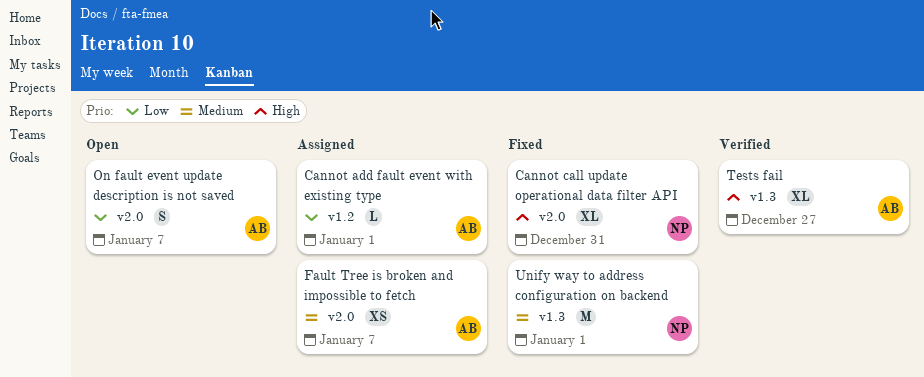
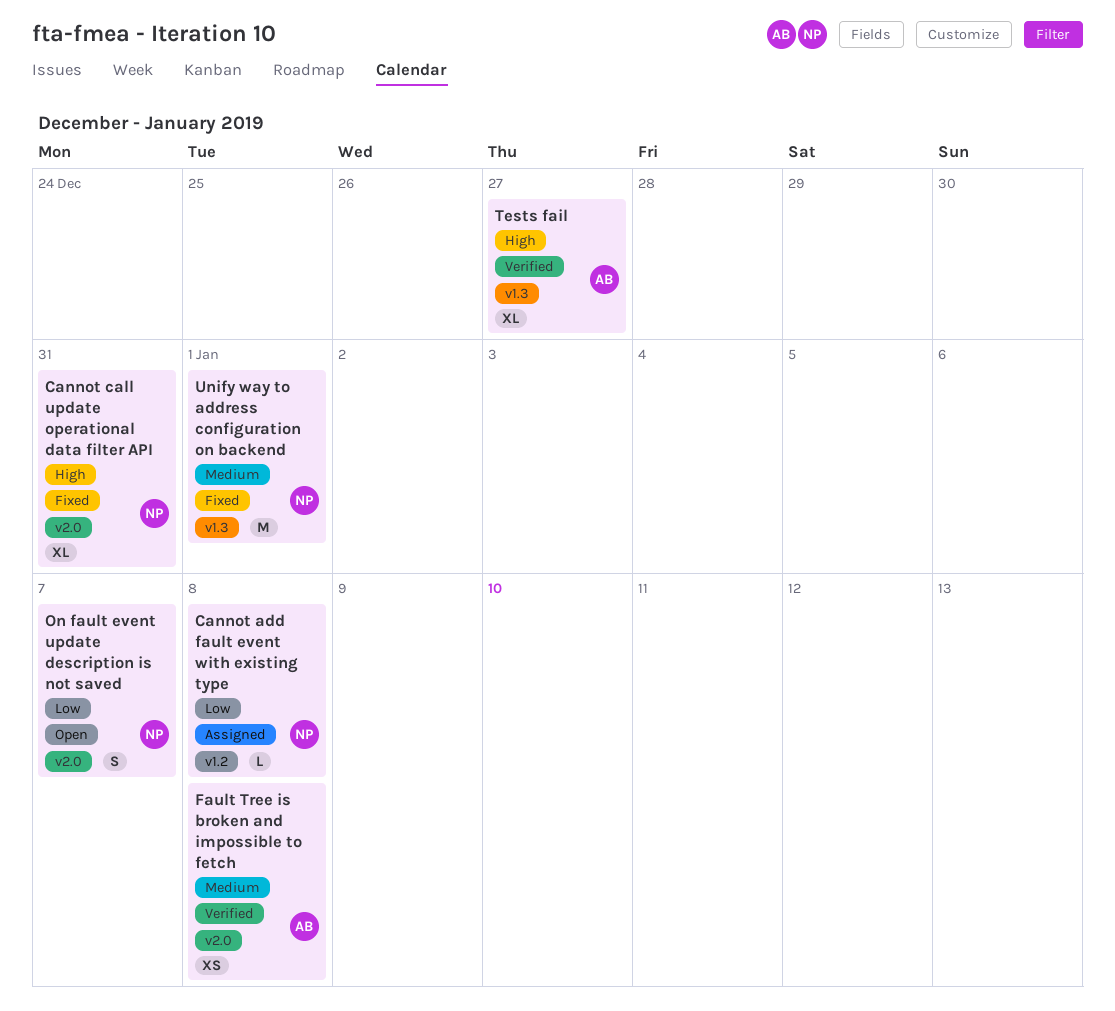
Cannot add fault event with existing type, owner: AB -> NP
Cannot add fault event with existing type, due: Jan 1 -> Jan 8
Fault Tree is broken and impossible to fetch, status: Assigned -> Verified
Fault Tree is broken and impossible to fetch, due: Jan 7 -> Jan 8
On fault event update description is not saved, owner: AB -> NP

